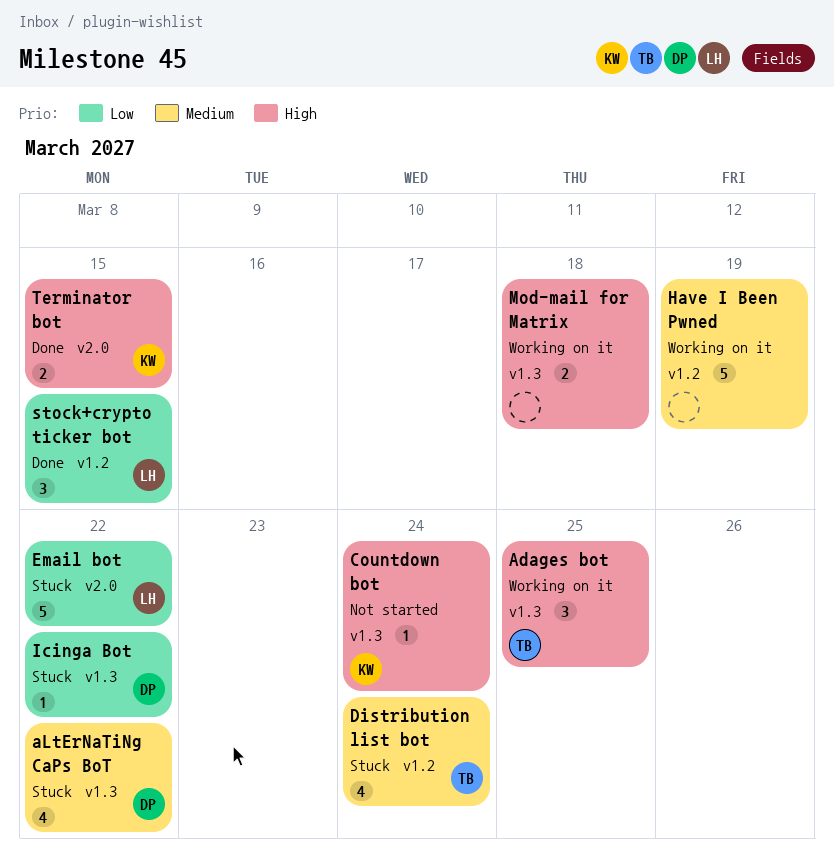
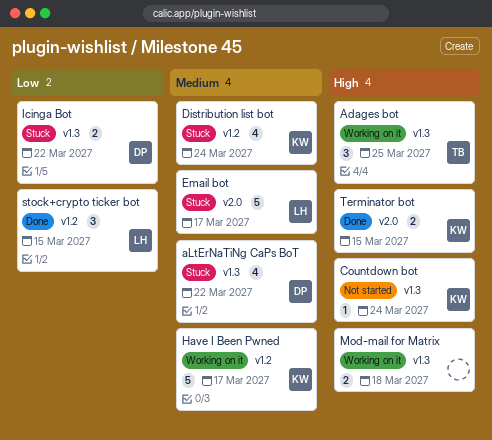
Distribution list bot, owner: TB -> KW
Email bot, priority: Low -> Medium
Email bot, due: Mar 22 -> Mar 17
Have I Been Pwned, owner: none -> KW
Have I Been Pwned, due: Mar 19 -> Mar 17
Icinga Bot, estimate: 1 -> 2

